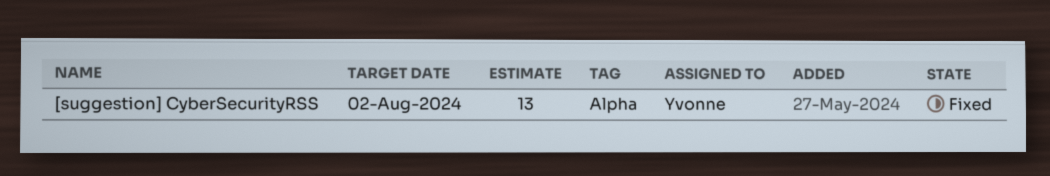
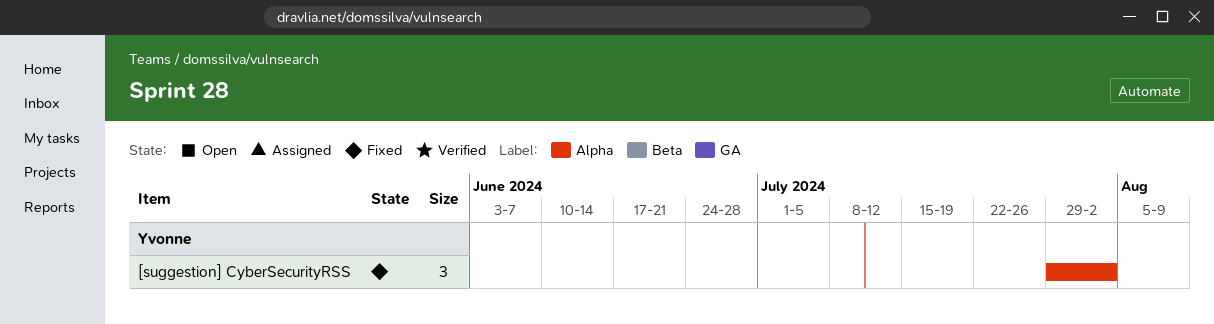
[suggestion] CyberSecurityRSS, estimate: 13 -> 3

